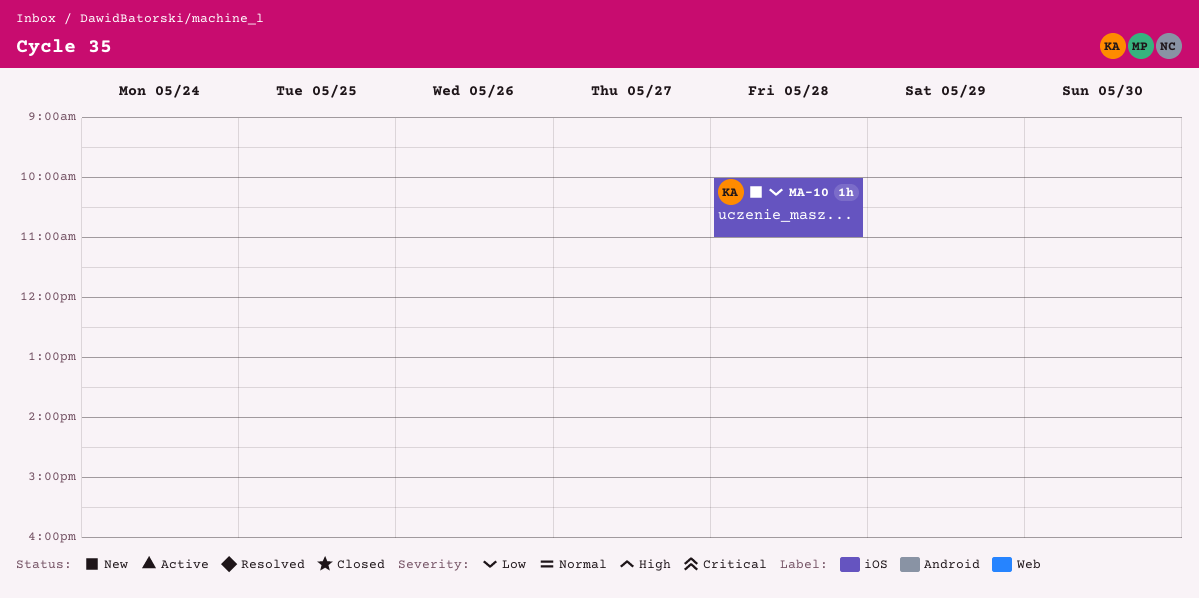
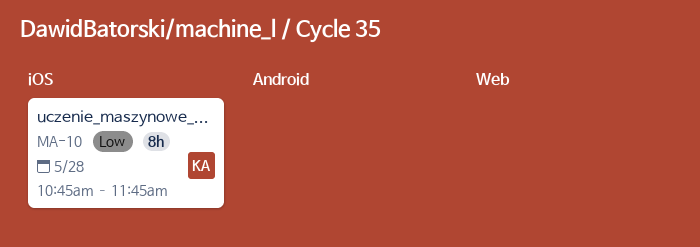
MA-10, estimate: 1h -> 8h
MA-10, begins: 10:00 -> 10:45
MA-10, ends: 11:00 -> 11:45

